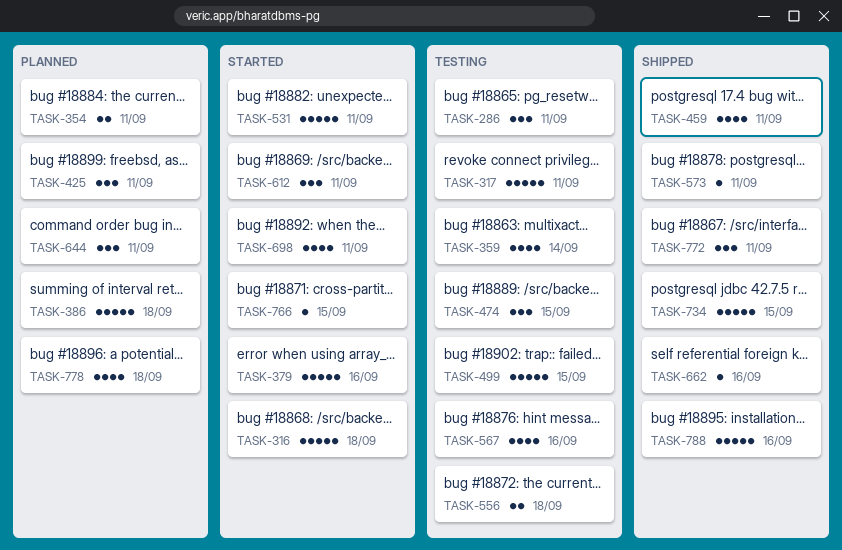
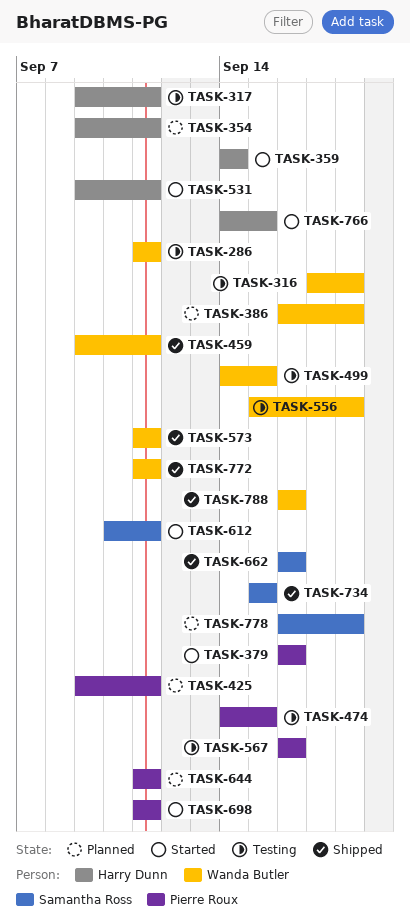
TASK-316, status: Started -> Testing
TASK-359, status: Testing -> Started

